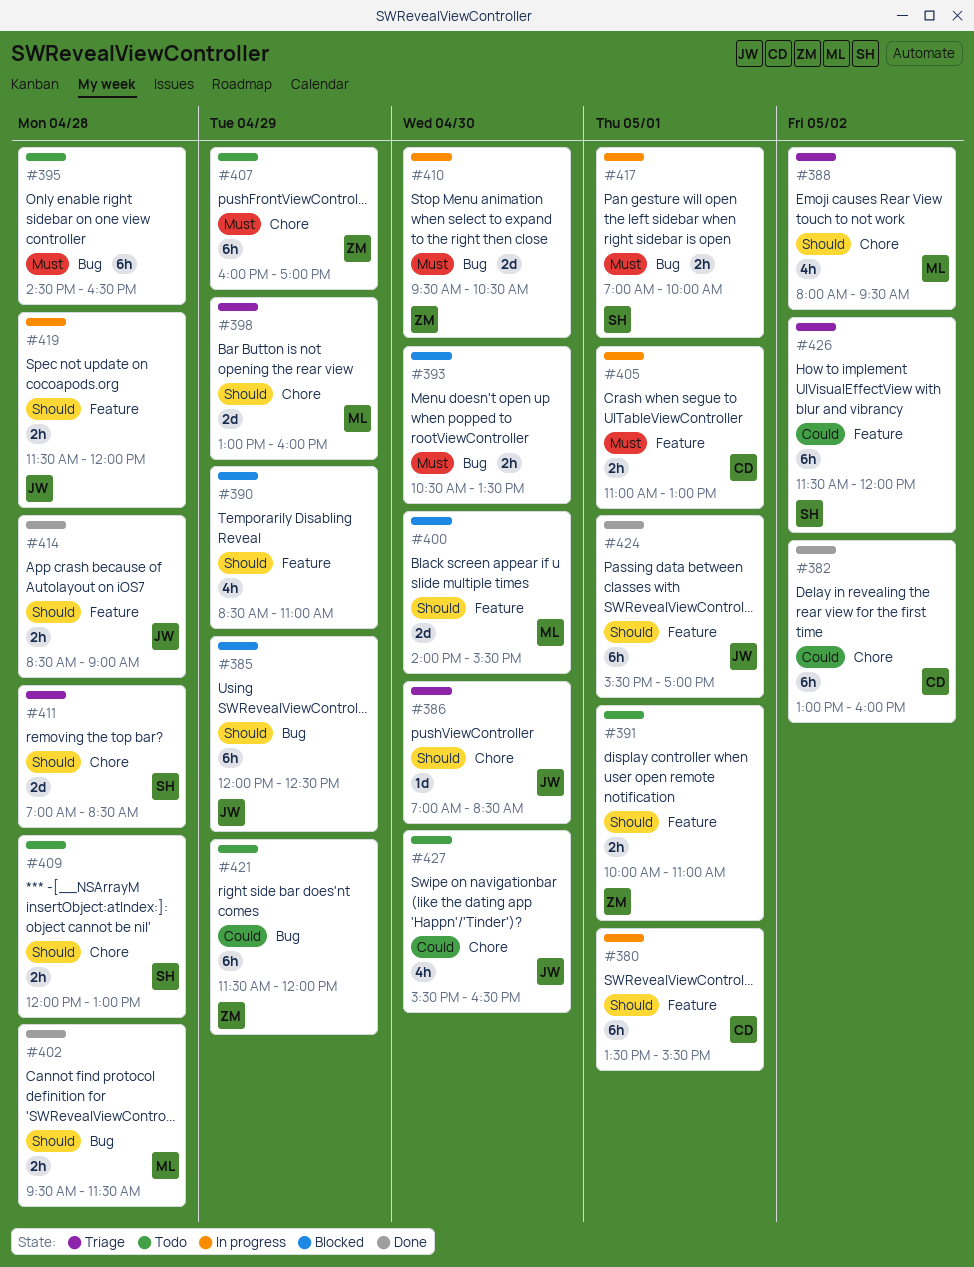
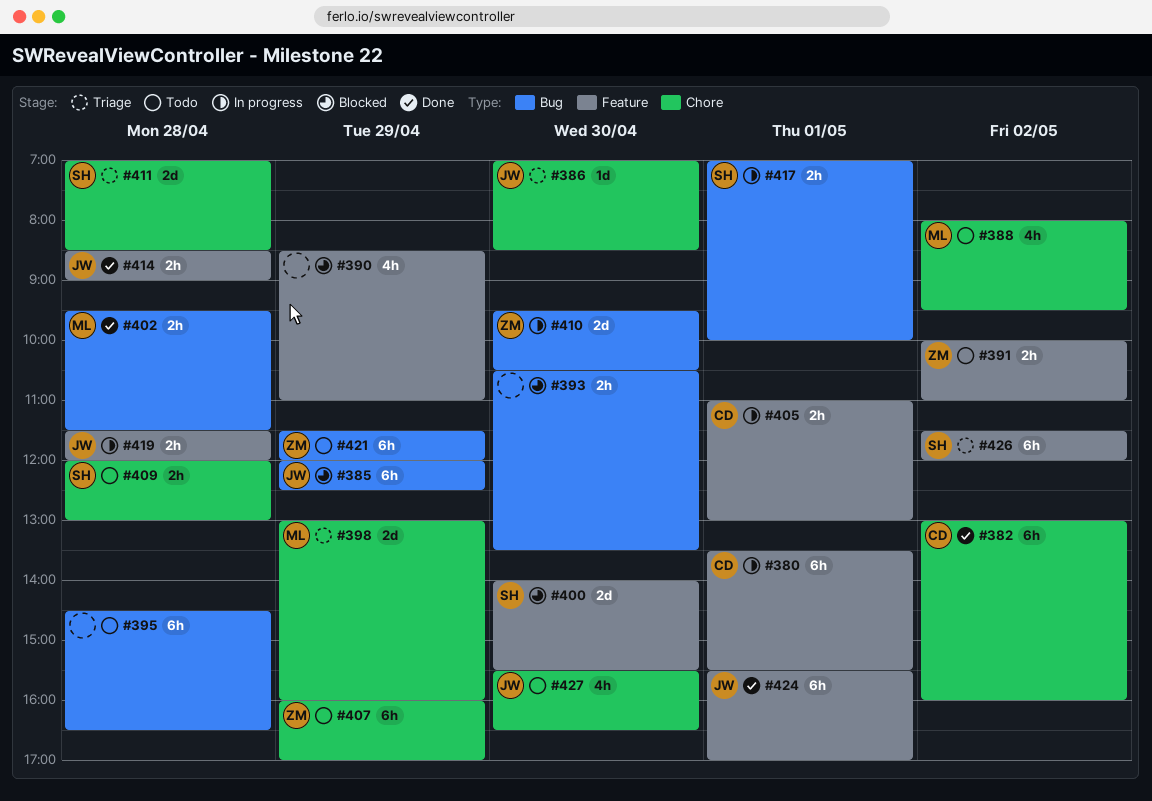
#388, status: Triage -> Todo
#391, day: May 1 -> May 2
#400, owner: ML -> SH

